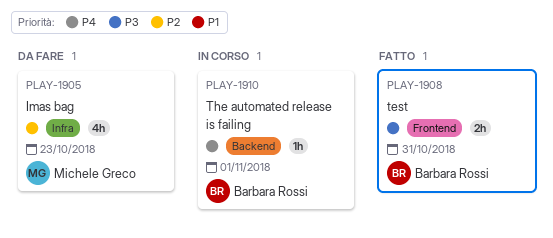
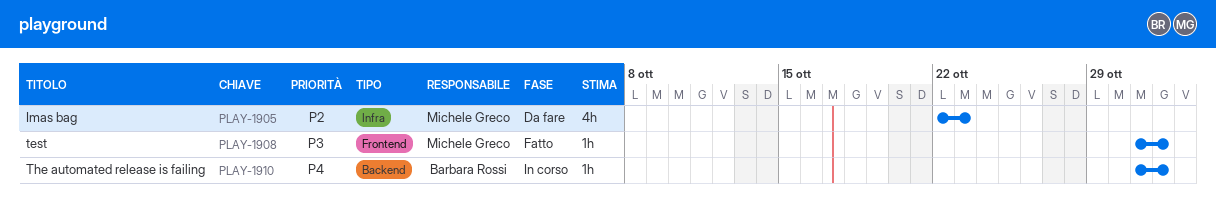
PLAY-1908, owner: Barbara Rossi -> Michele Greco
PLAY-1908, estimate: 2h -> 1h
PLAY-1908, due: Oct 31 -> Nov 1

